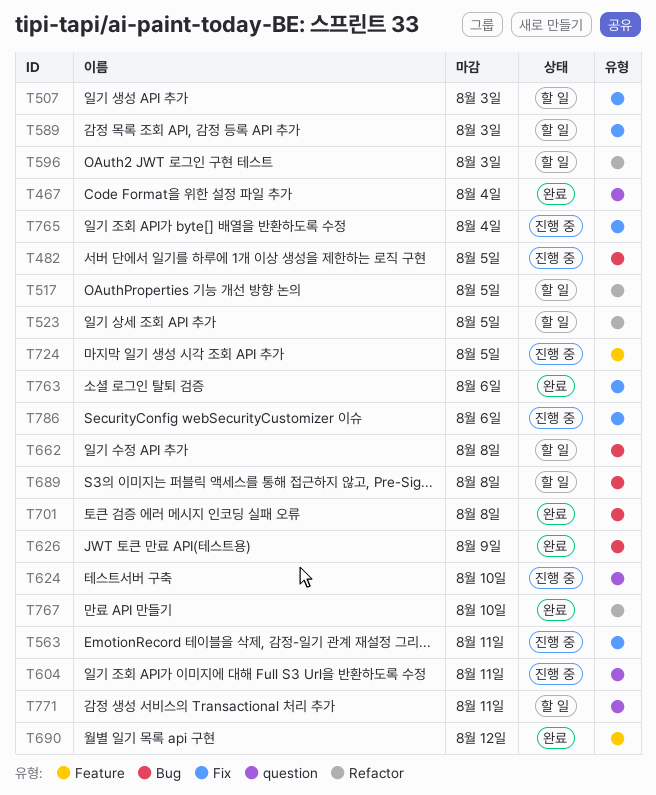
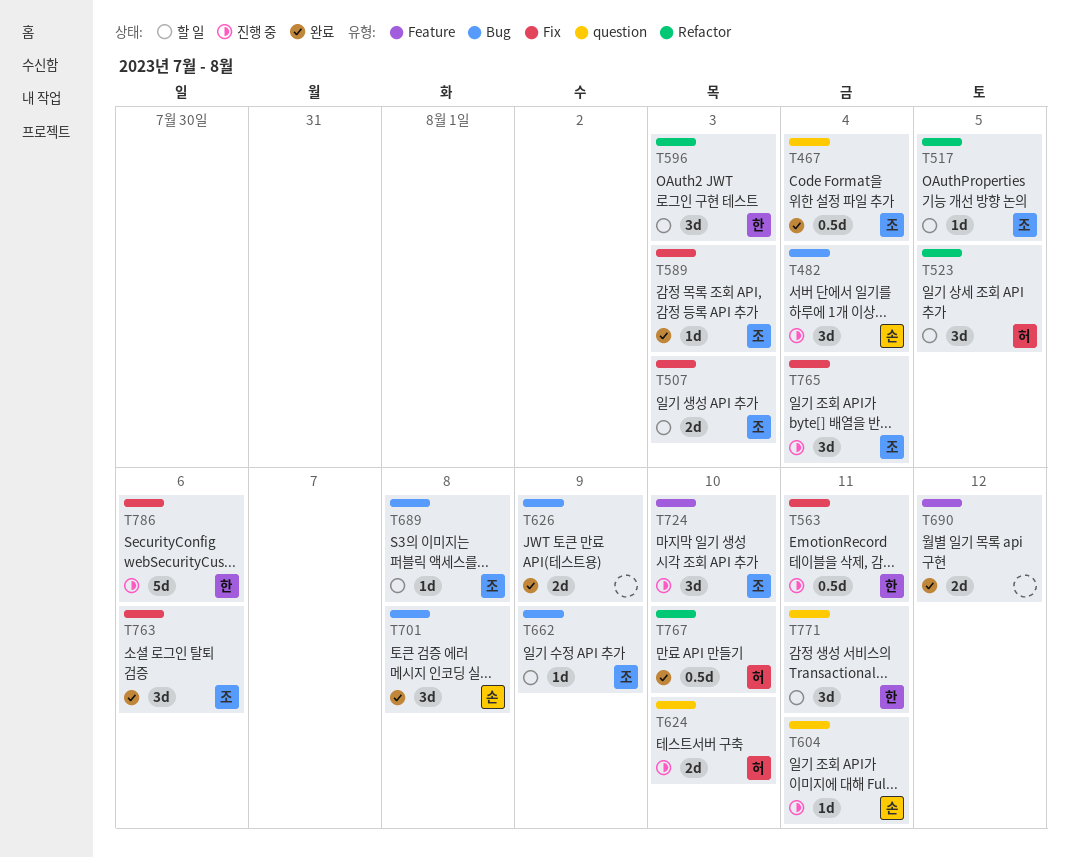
T482, due: Aug 5 -> Aug 4
T589, status: 할 일 -> 완료
T662, due: Aug 8 -> Aug 9
T724, due: Aug 5 -> Aug 10

